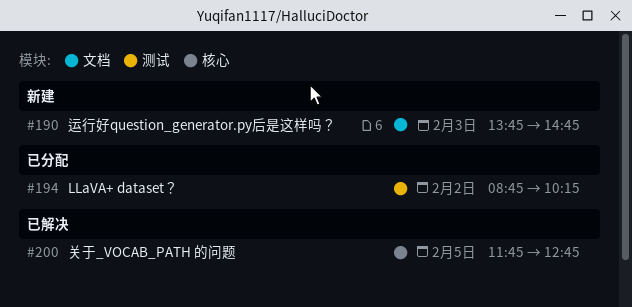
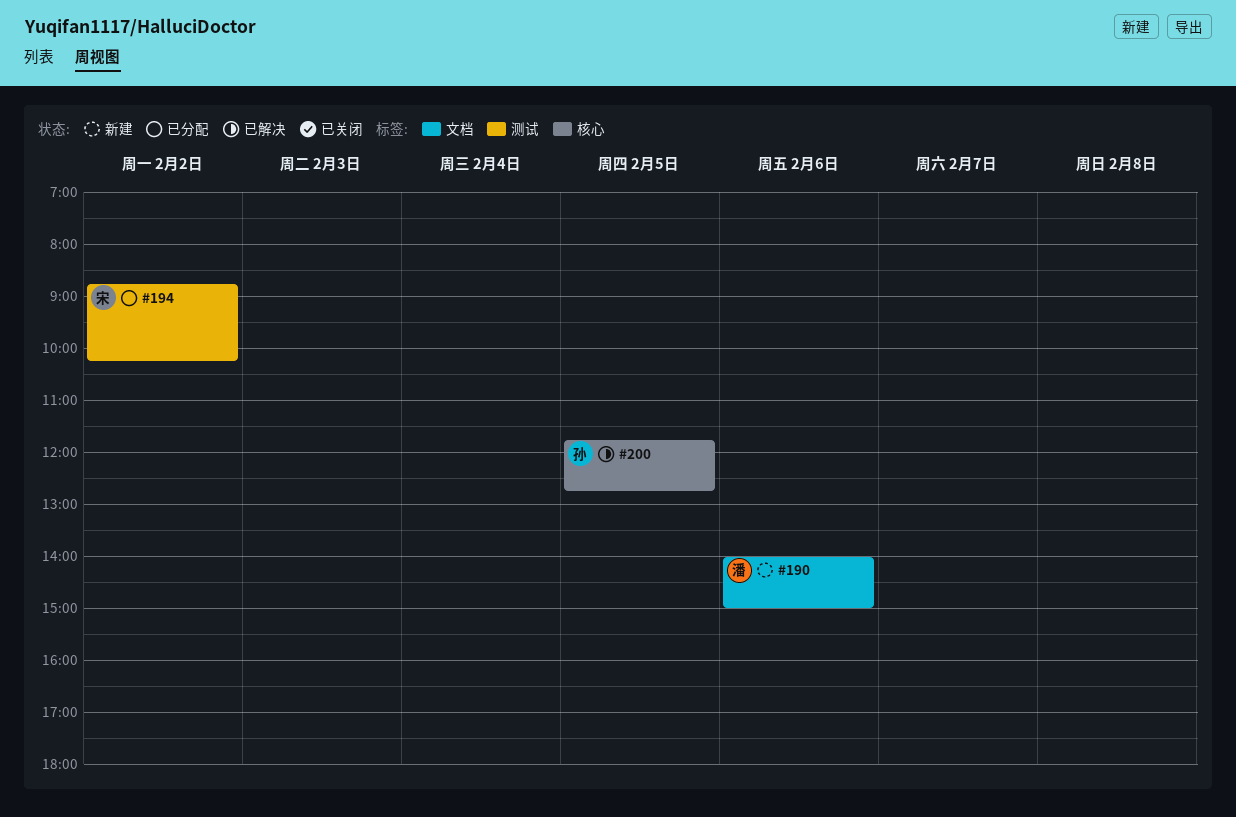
#190, day: Feb 3 -> Feb 6
#190, begins: 13:45 -> 14:00
#190, ends: 14:45 -> 15:00

